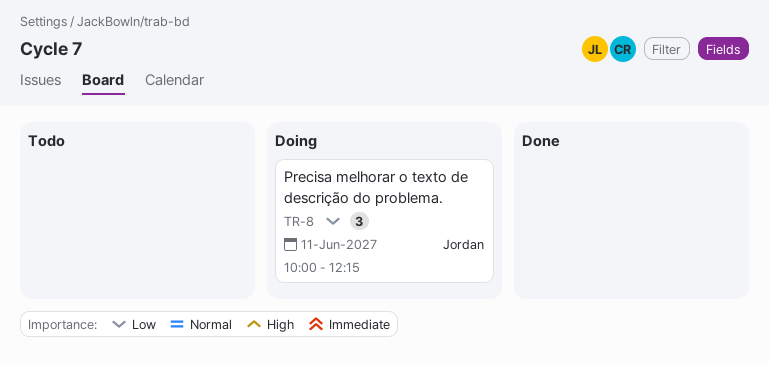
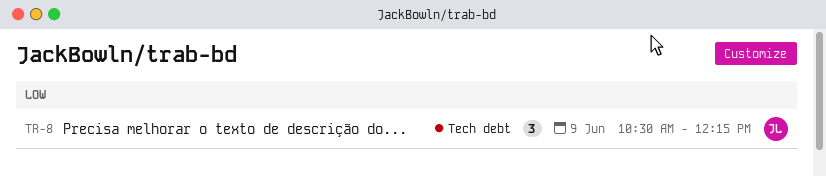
TR-8, day: Jun 11 -> Jun 9
TR-8, begins: 10:00 -> 10:30

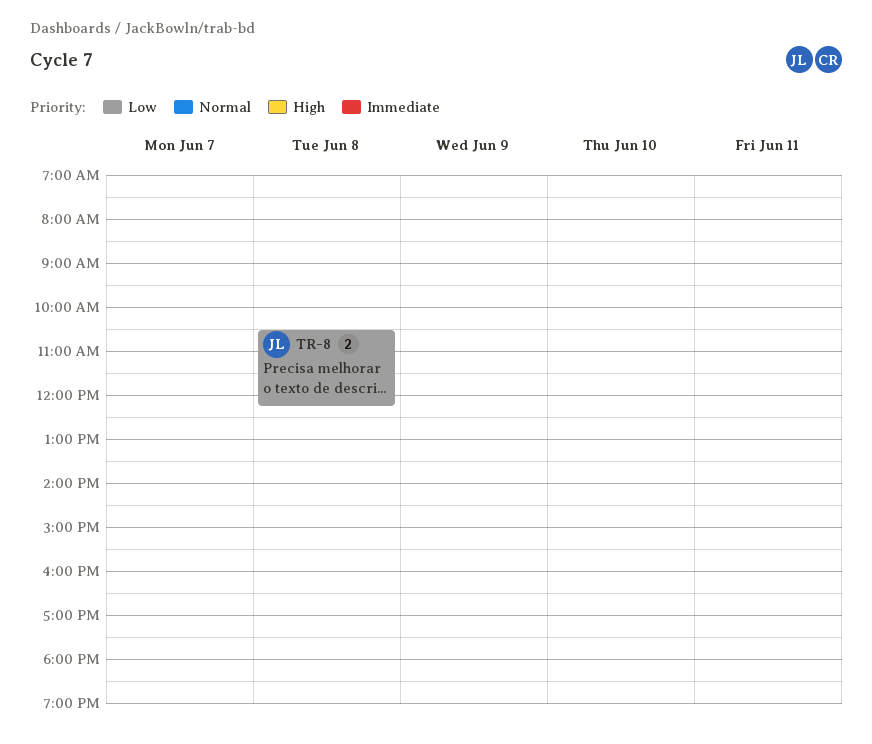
TR-8, estimate: 3 -> 2
TR-8, day: Jun 9 -> Jun 8

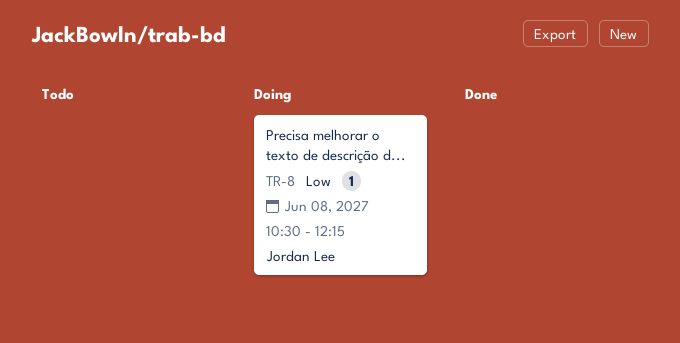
TR-8, estimate: 2 -> 1

